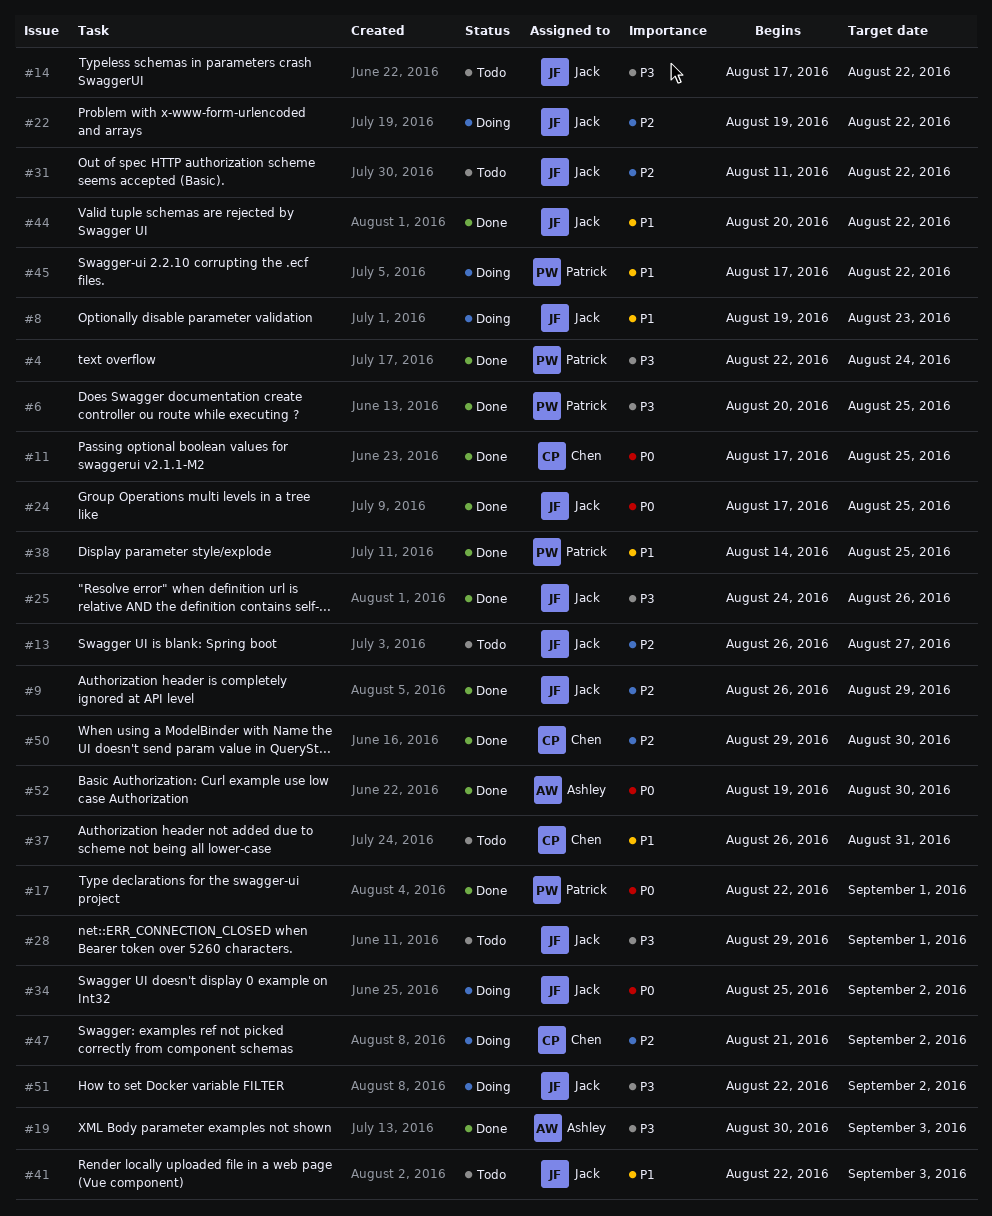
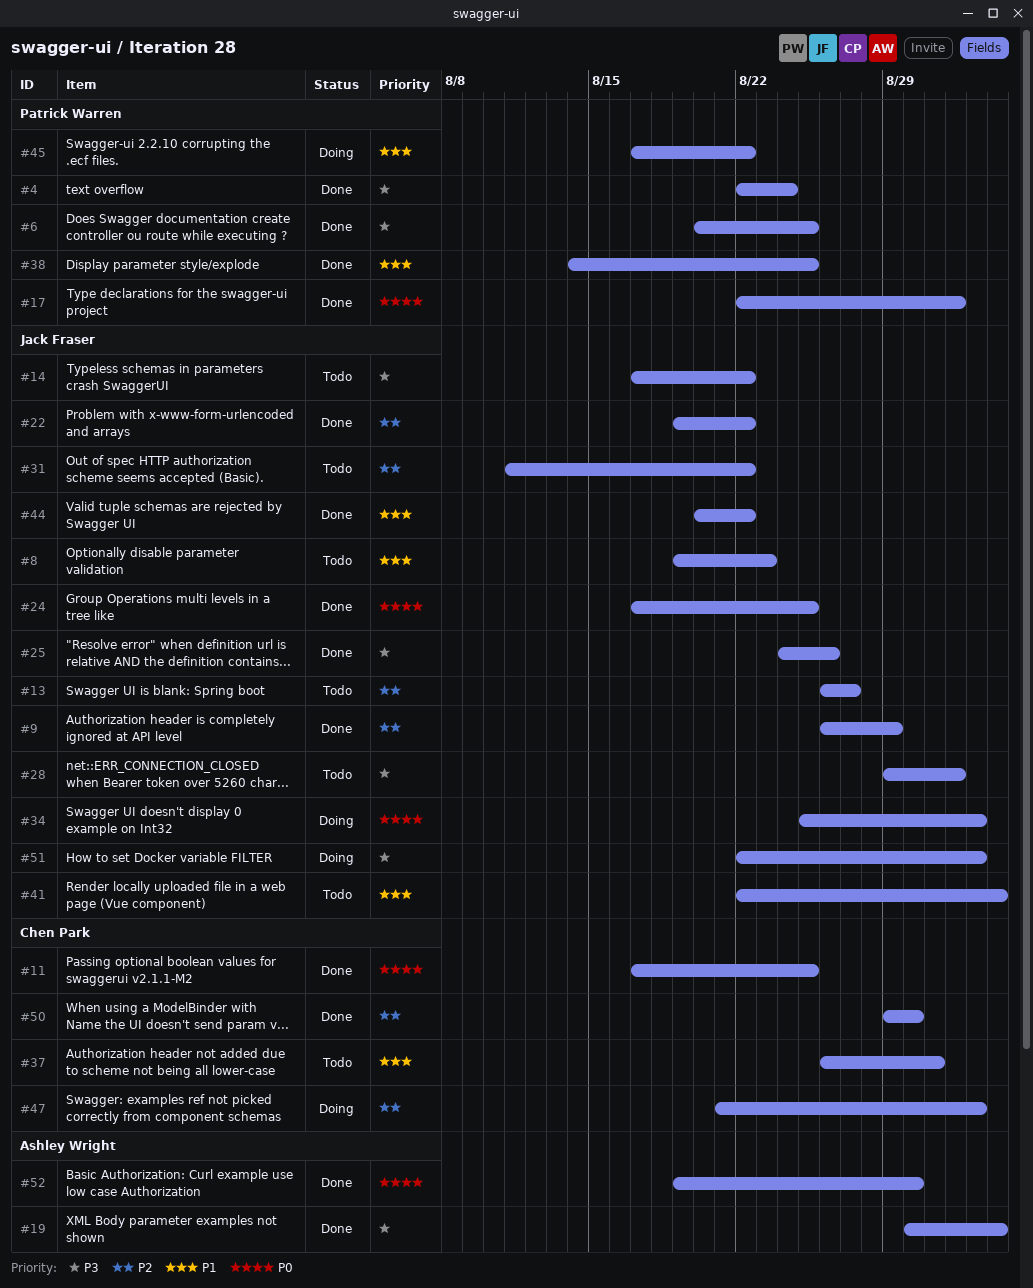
#8, status: Doing -> Todo
#22, status: Doing -> Done

